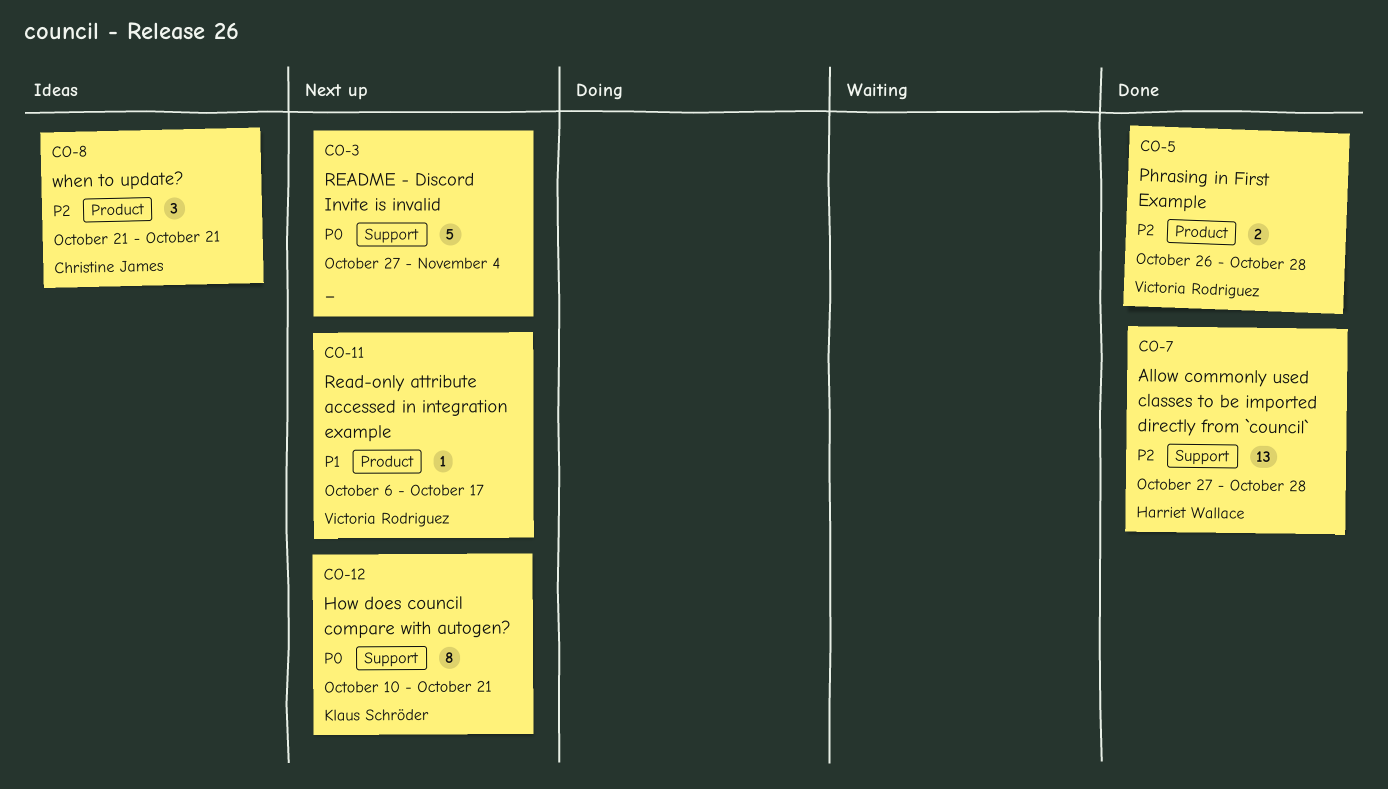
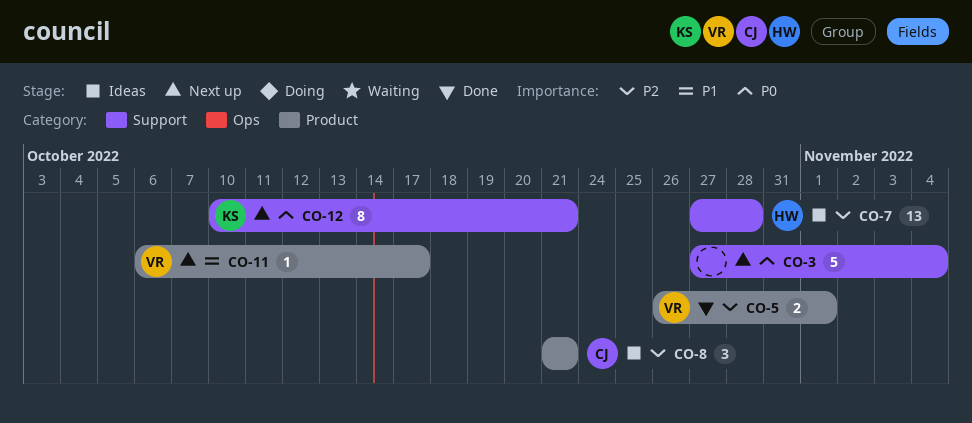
CO-5, due: Oct 28 -> Nov 1
CO-7, status: Done -> Ideas

